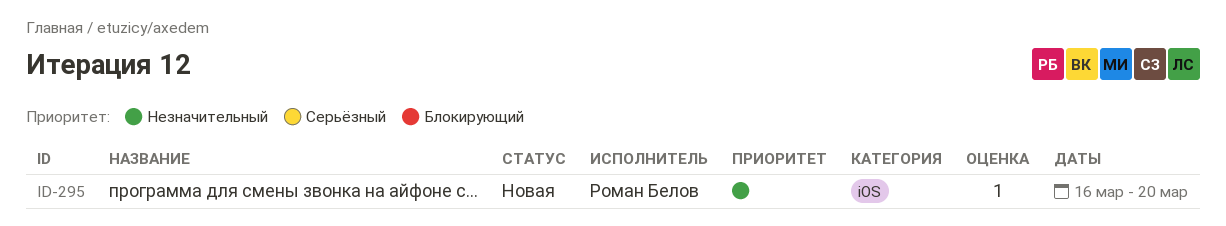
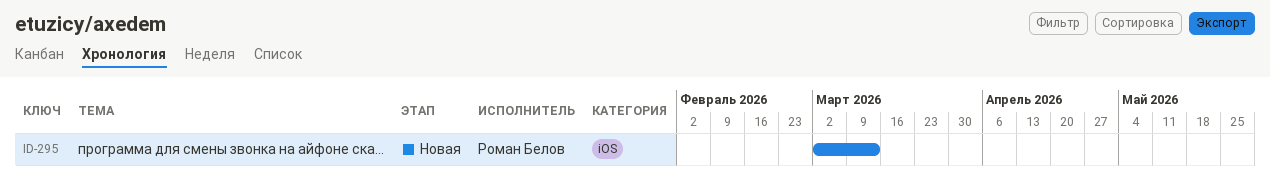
ID-295, start: Mar 16 -> Mar 2
ID-295, due: Mar 20 -> Mar 13

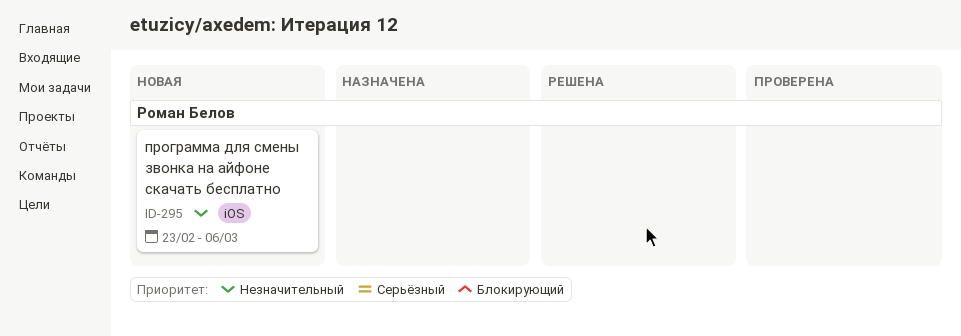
ID-295, start: Mar 2 -> Feb 23
ID-295, due: Mar 13 -> Mar 6

